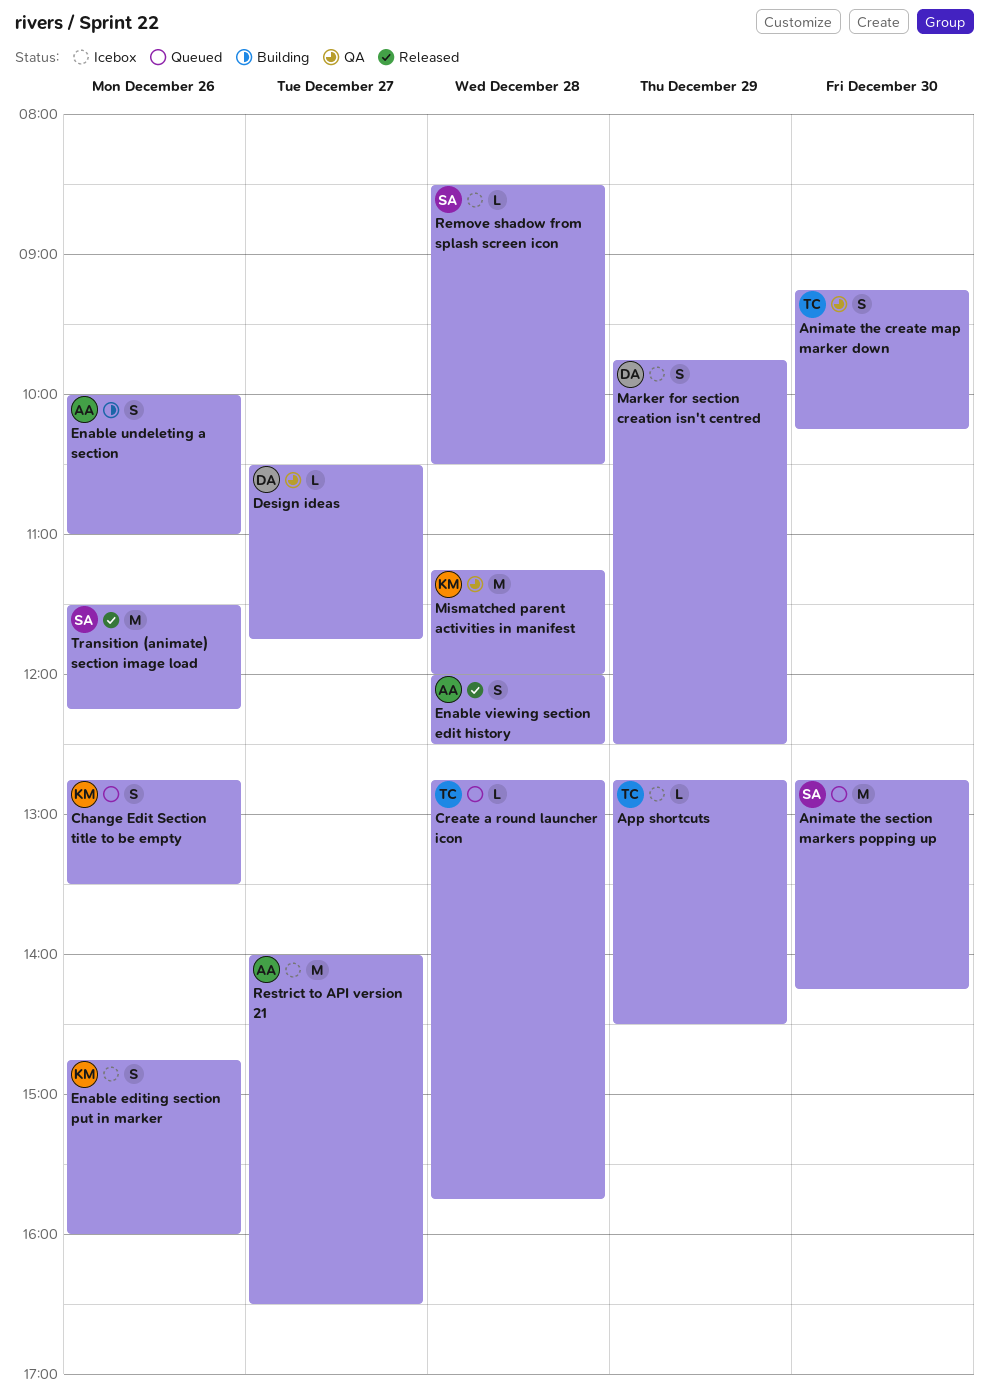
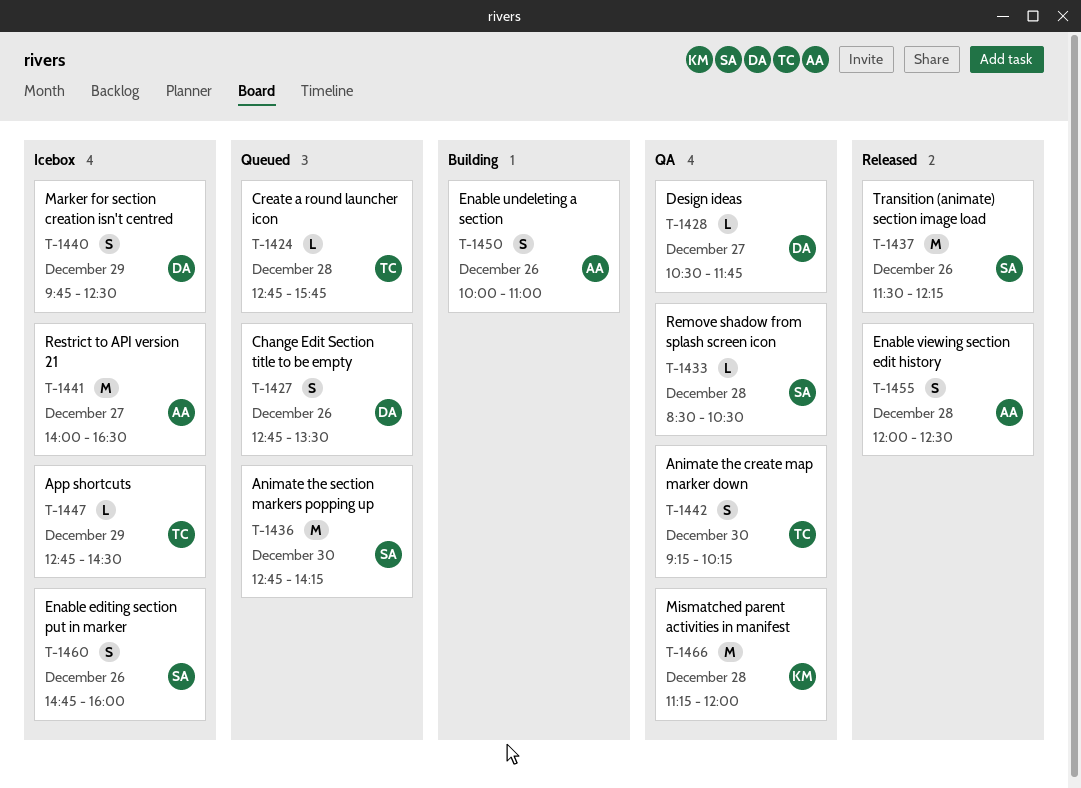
Change Edit Section title to be empty, owner: KM -> DA
Enable editing section put in marker, owner: KM -> SA
Remove shadow from splash screen icon, status: Icebox -> QA

